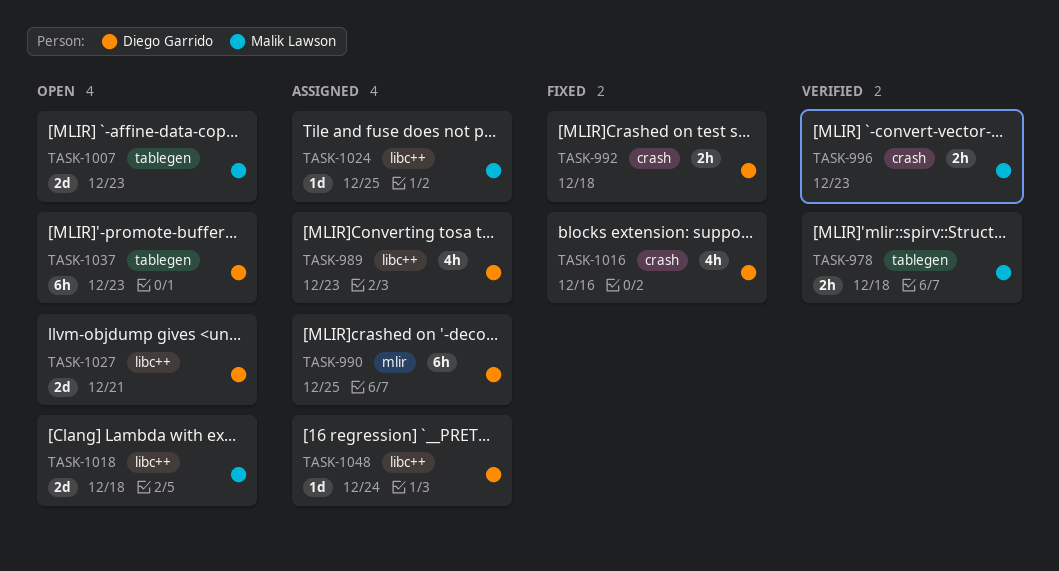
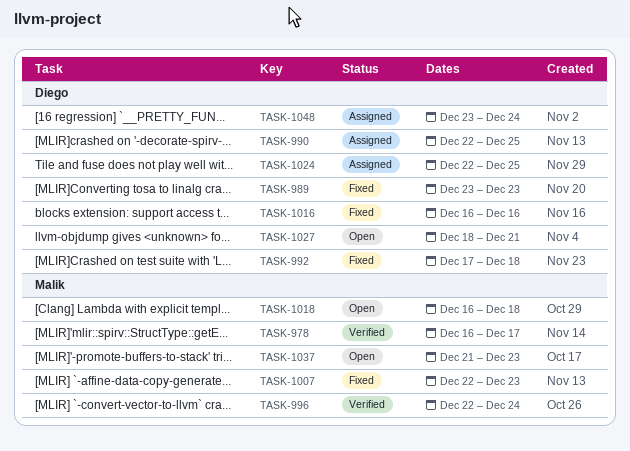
TASK-978, due: Dec 18 -> Dec 17
TASK-989, status: Assigned -> Fixed
TASK-996, due: Dec 23 -> Dec 24
TASK-1007, status: Open -> Fixed
TASK-1024, owner: Malik Lawson -> Diego Garrido
TASK-1037, owner: Diego Garrido -> Malik Lawson

